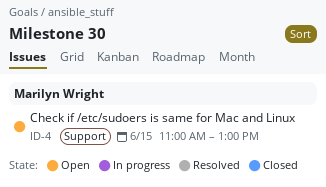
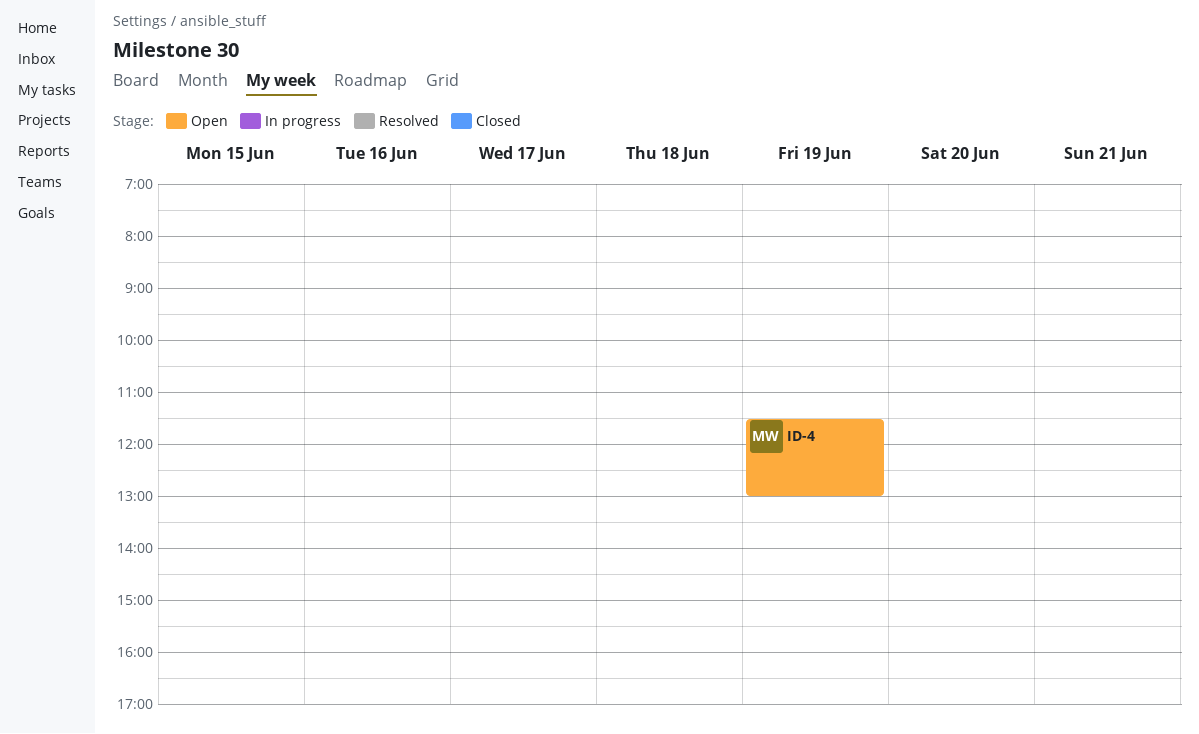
ID-4, day: Jun 15 -> Jun 19
ID-4, begins: 11:00 -> 11:30

